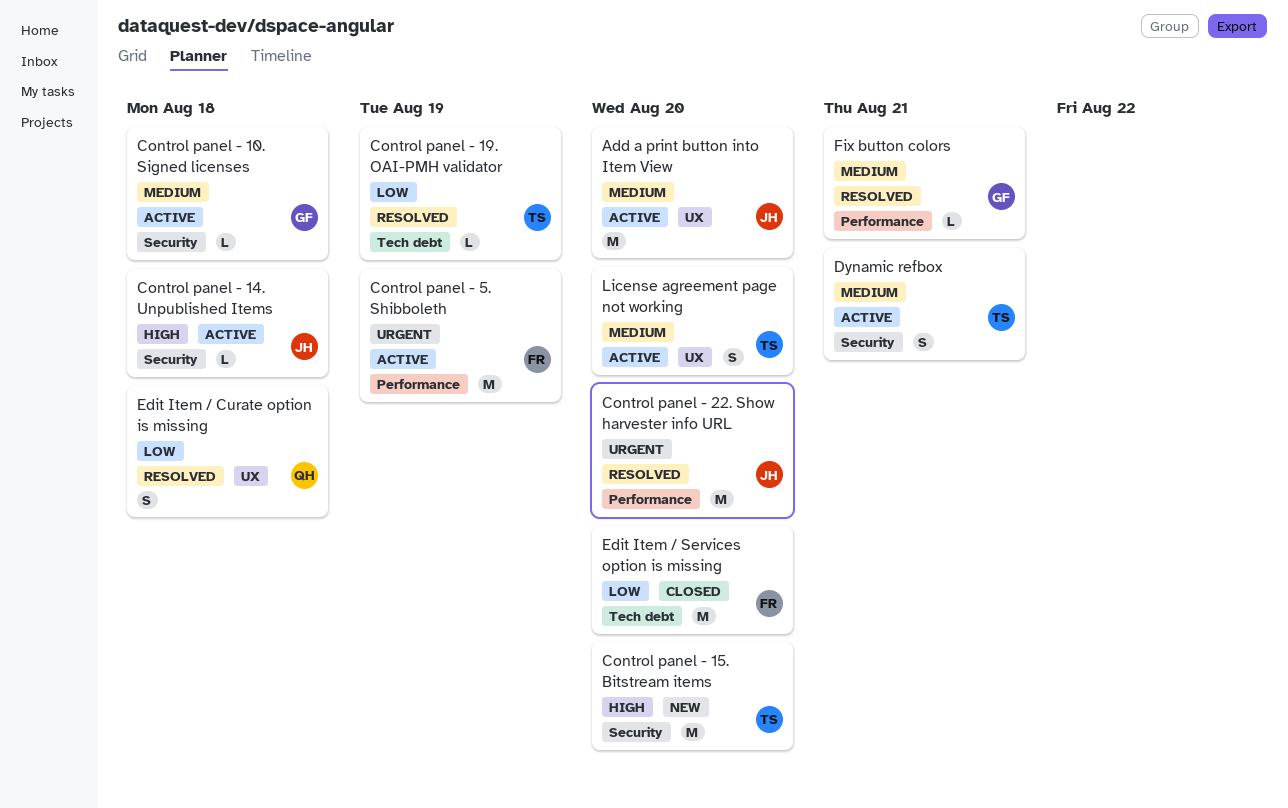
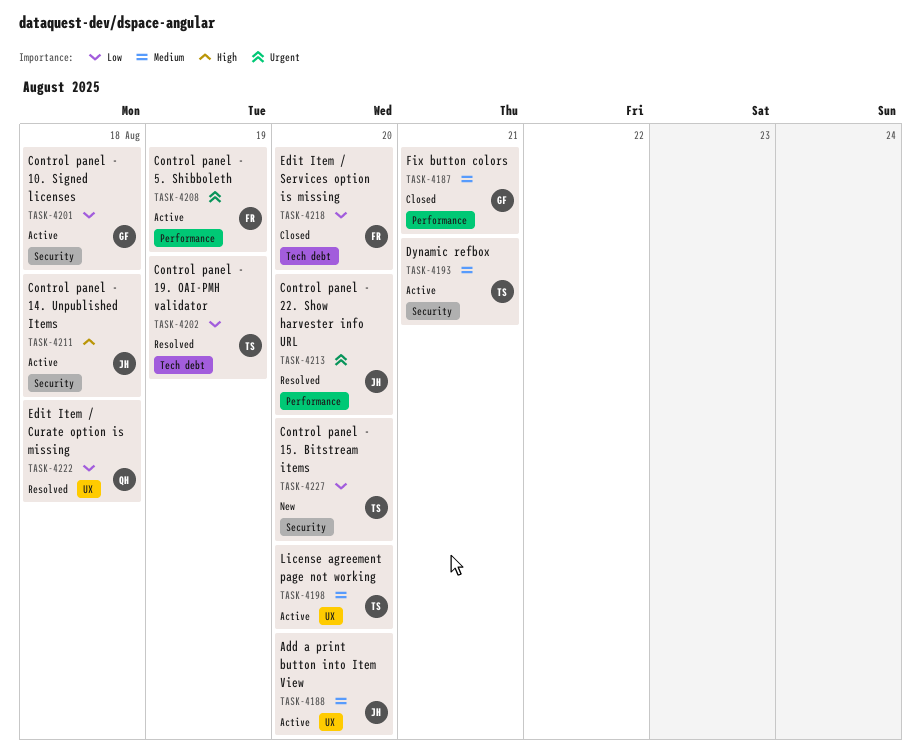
Control panel - 10. Signed licenses, priority: Medium -> Low
Control panel - 15. Bitstream items, priority: High -> Low
Fix button colors, status: Resolved -> Closed

